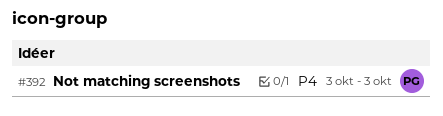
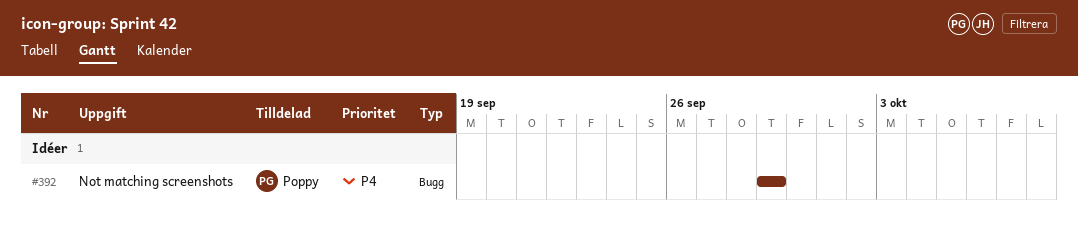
#392, start: Oct 3 -> Sep 29
#392, due: Oct 3 -> Sep 29

